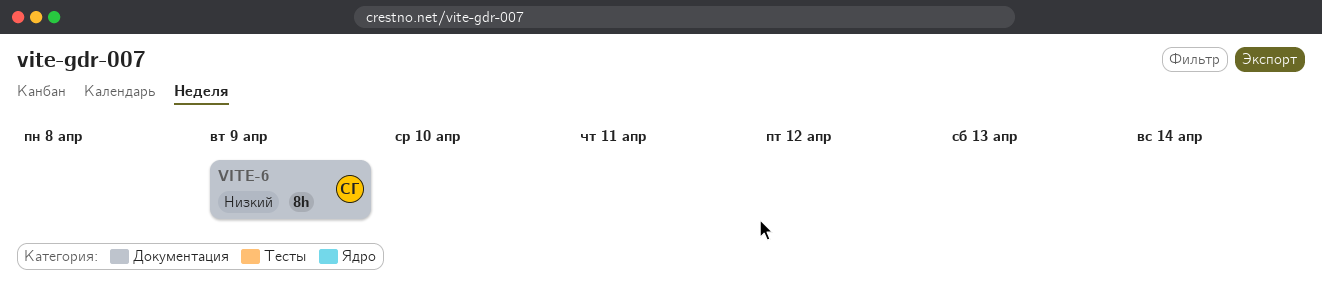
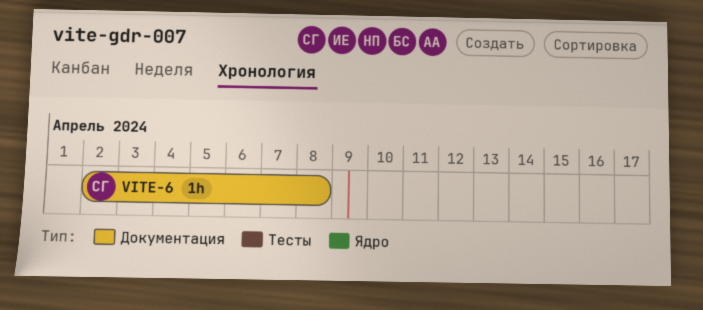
VITE-6, estimate: 8h -> 1h
VITE-6, due: Apr 9 -> Apr 8

